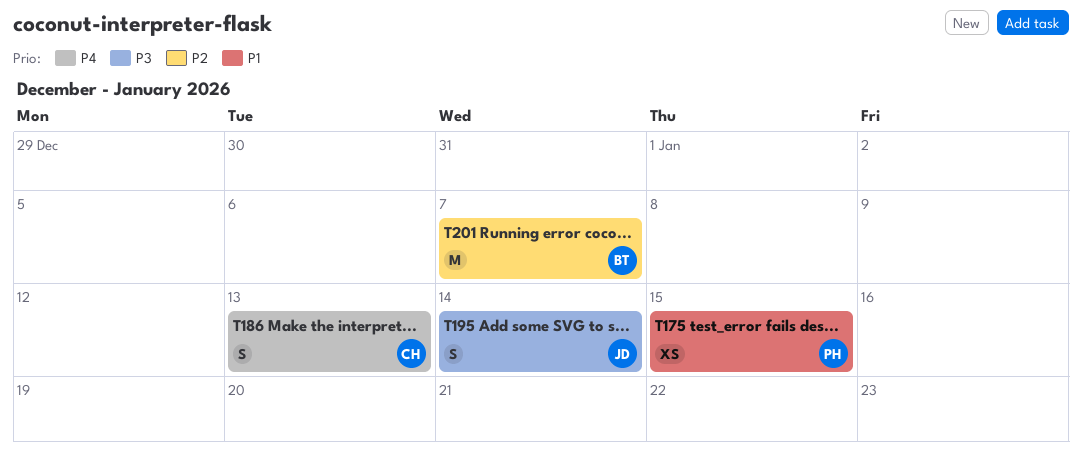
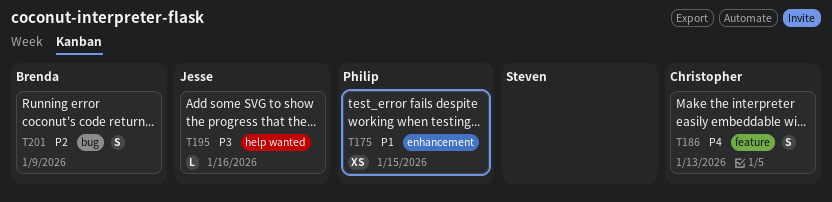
T195, estimate: S -> L
T195, due: Jan 14 -> Jan 16
T201, estimate: M -> S
T201, due: Jan 7 -> Jan 9

